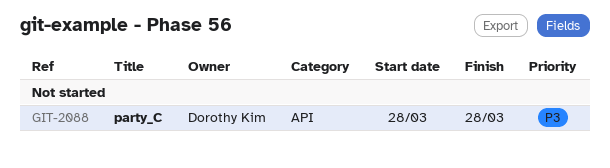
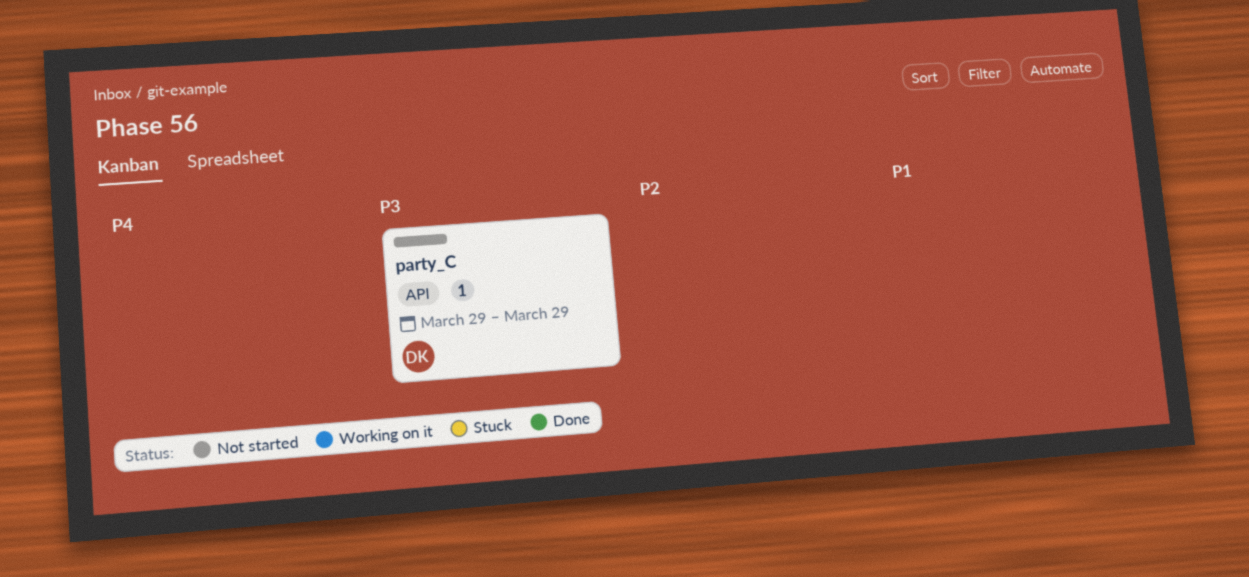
party_C, start: Mar 28 -> Mar 29
party_C, due: Mar 28 -> Mar 29

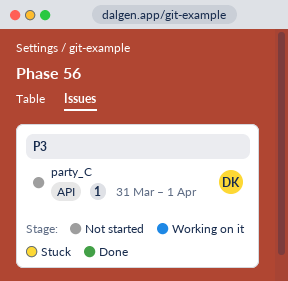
party_C, start: Mar 29 -> Mar 31
party_C, due: Mar 29 -> Apr 1

